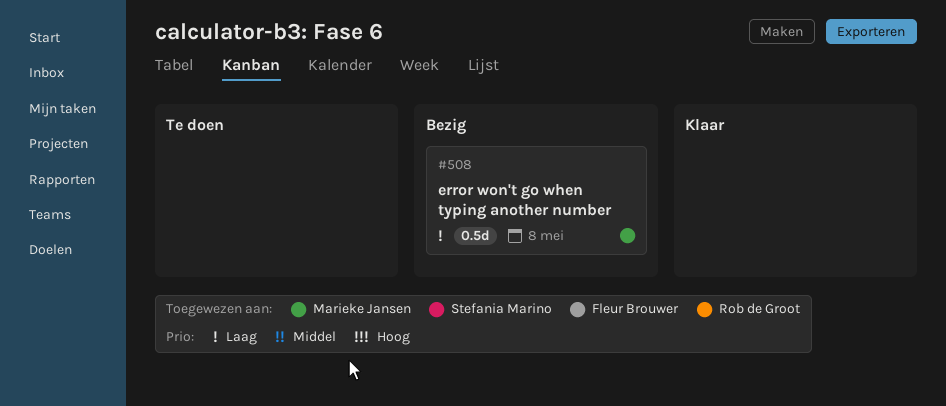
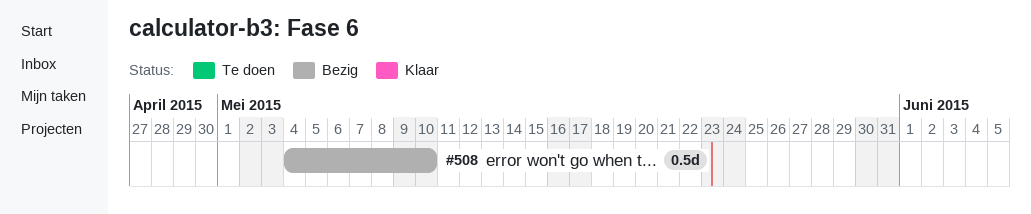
#508, due: May 8 -> May 10

